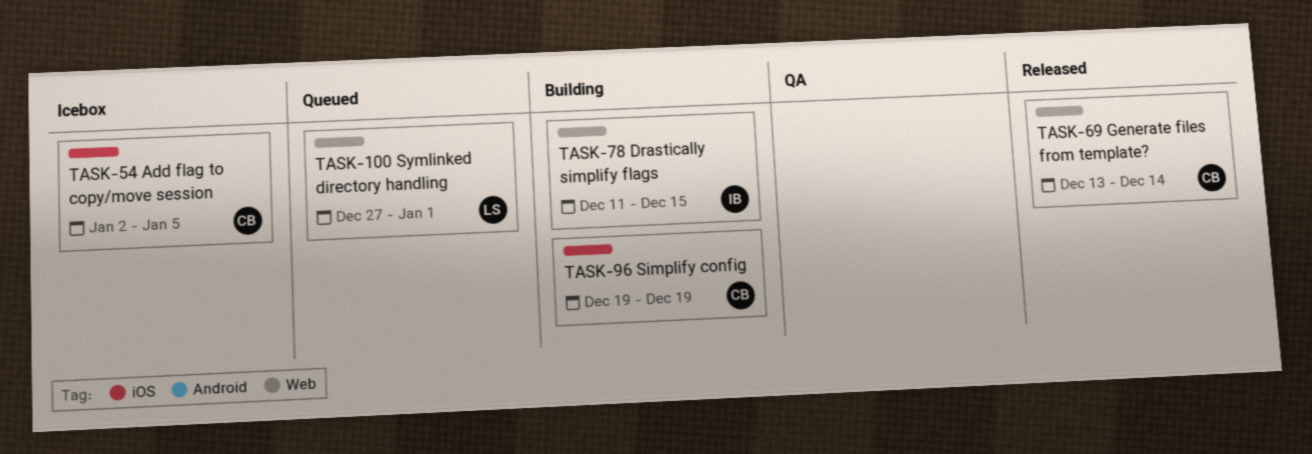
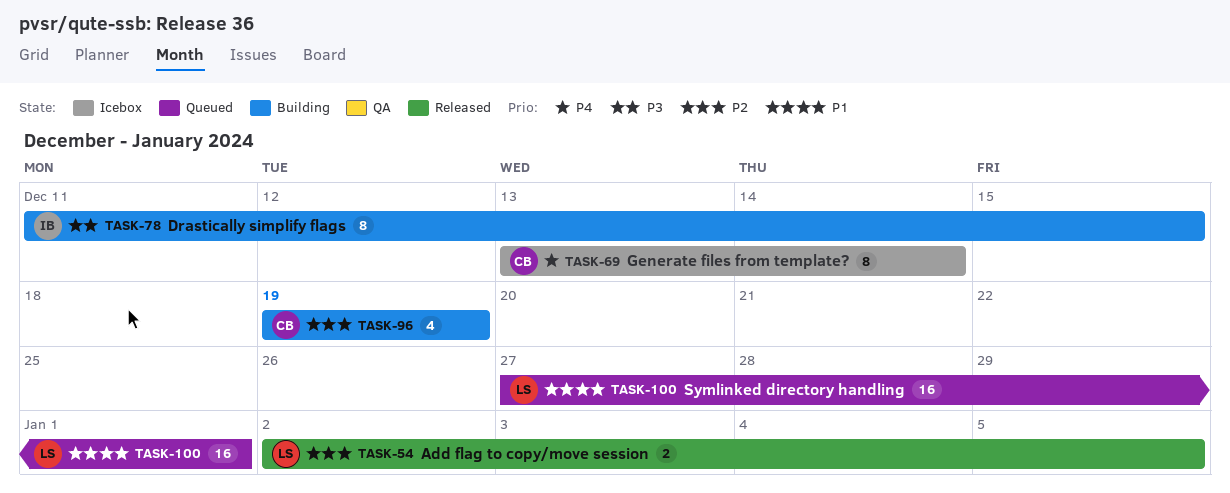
TASK-54, status: Icebox -> Released
TASK-54, owner: CB -> LS
TASK-69, status: Released -> Icebox

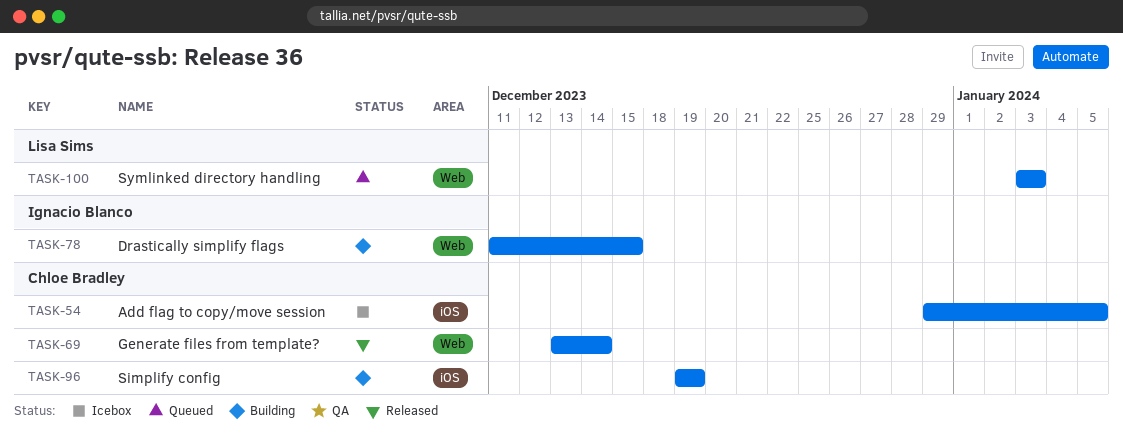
TASK-54, status: Released -> Icebox
TASK-54, owner: Lisa Sims -> Chloe Bradley
TASK-54, start: Jan 2 -> Dec 29
TASK-69, status: Icebox -> Released
TASK-100, start: Dec 27 -> Jan 3
TASK-100, due: Jan 1 -> Jan 3

